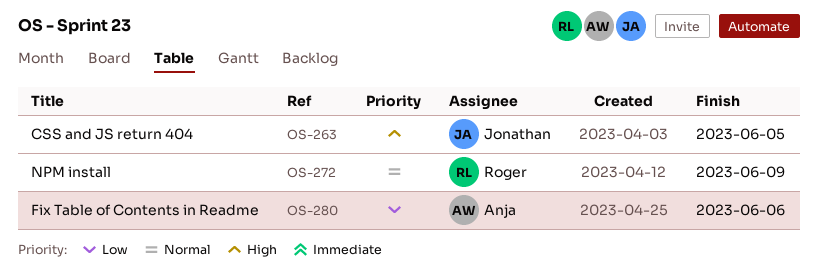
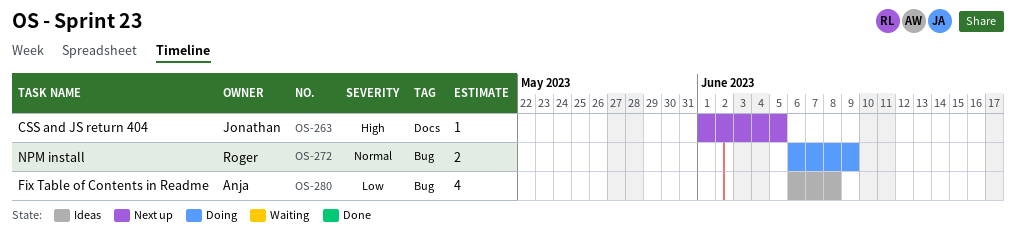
OS-280, due: Jun 6 -> Jun 8

